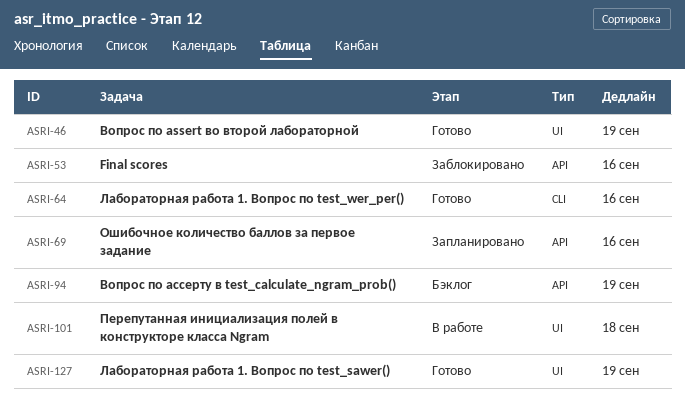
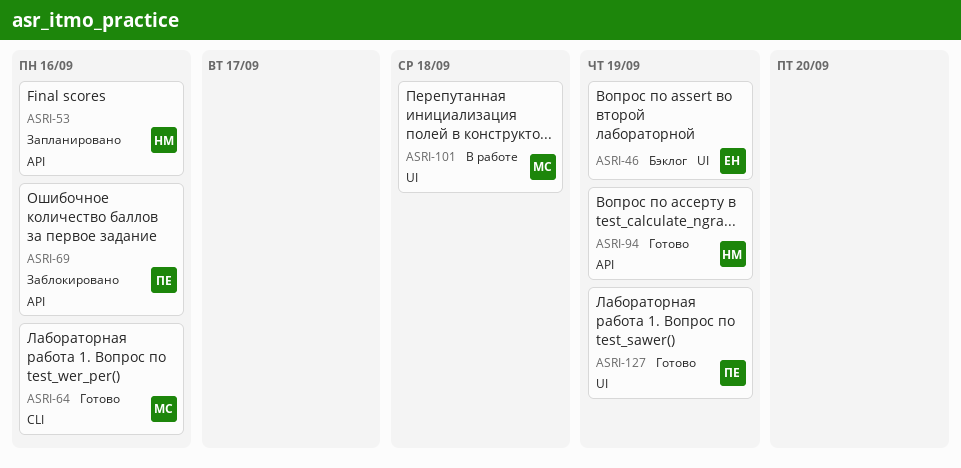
ASRI-46, status: Готово -> Бэклог
ASRI-53, status: Заблокировано -> Запланировано
ASRI-69, status: Запланировано -> Заблокировано
ASRI-94, status: Бэклог -> Готово

